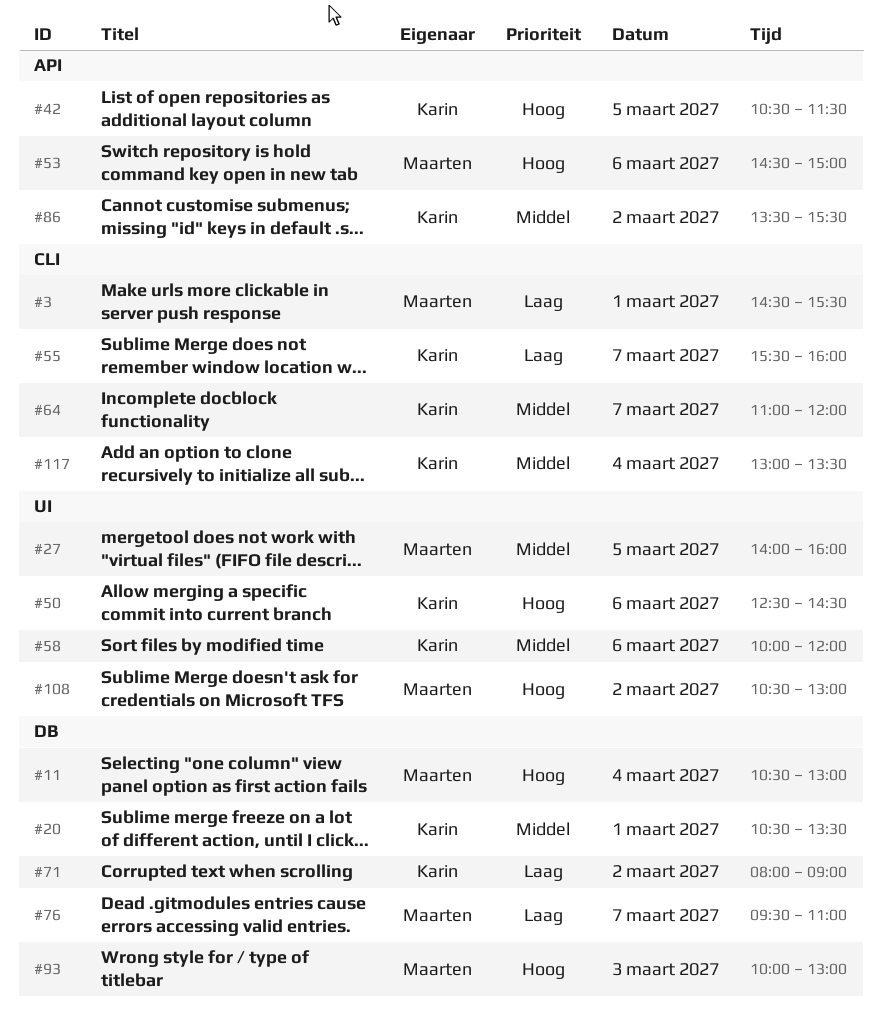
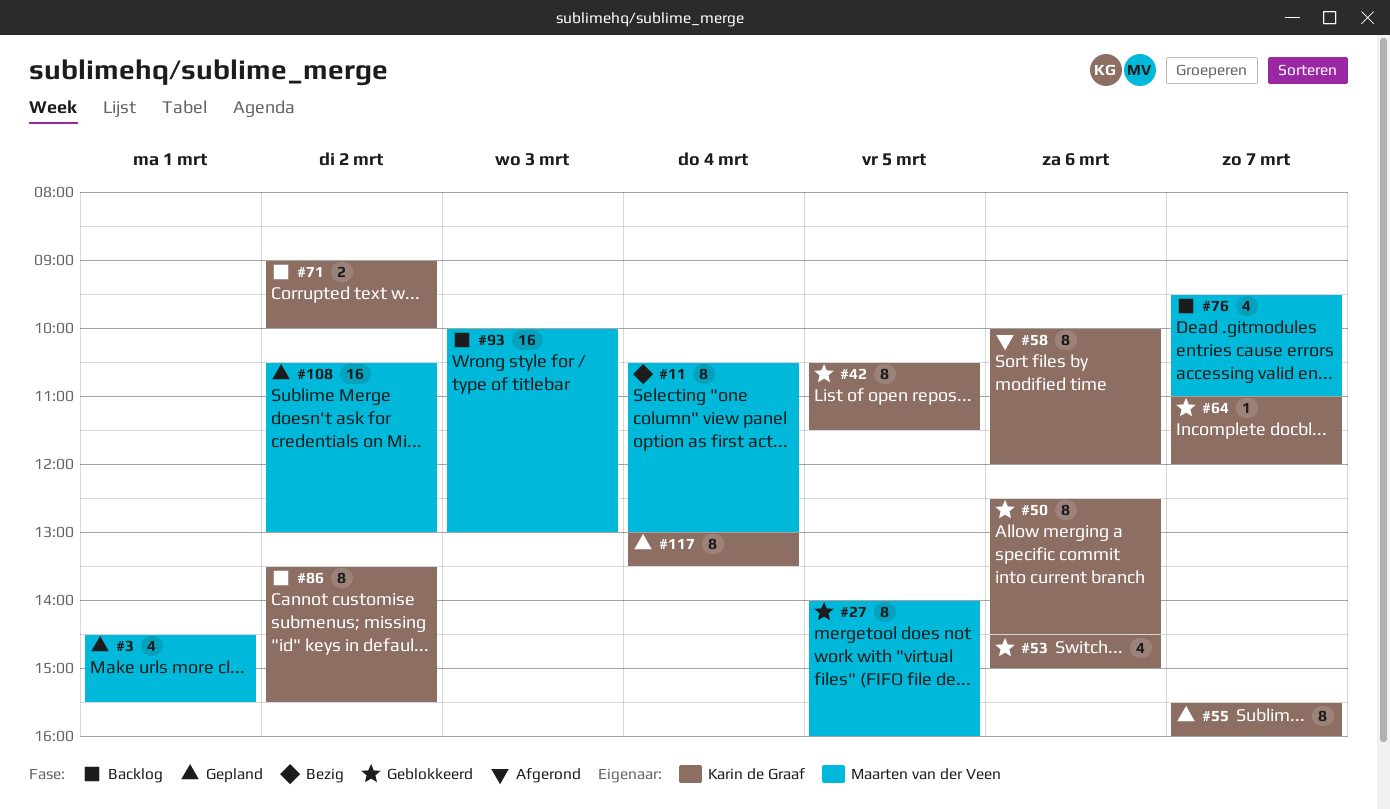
#20: present -> none
#53, owner: Maarten van der Veen -> Karin de Graaf
#71, begins: 08:00 -> 09:00
#71, ends: 09:00 -> 10:00

